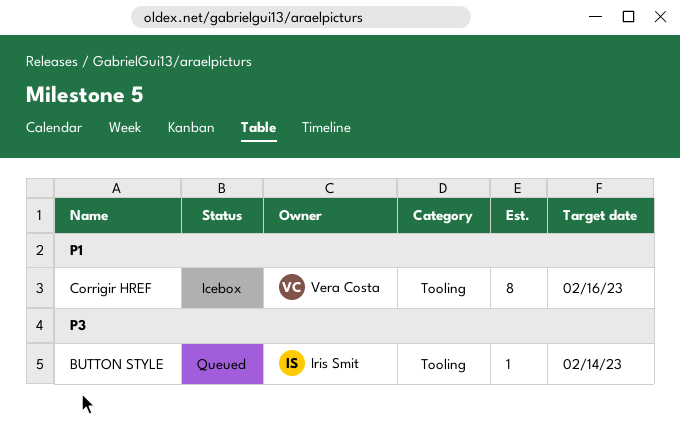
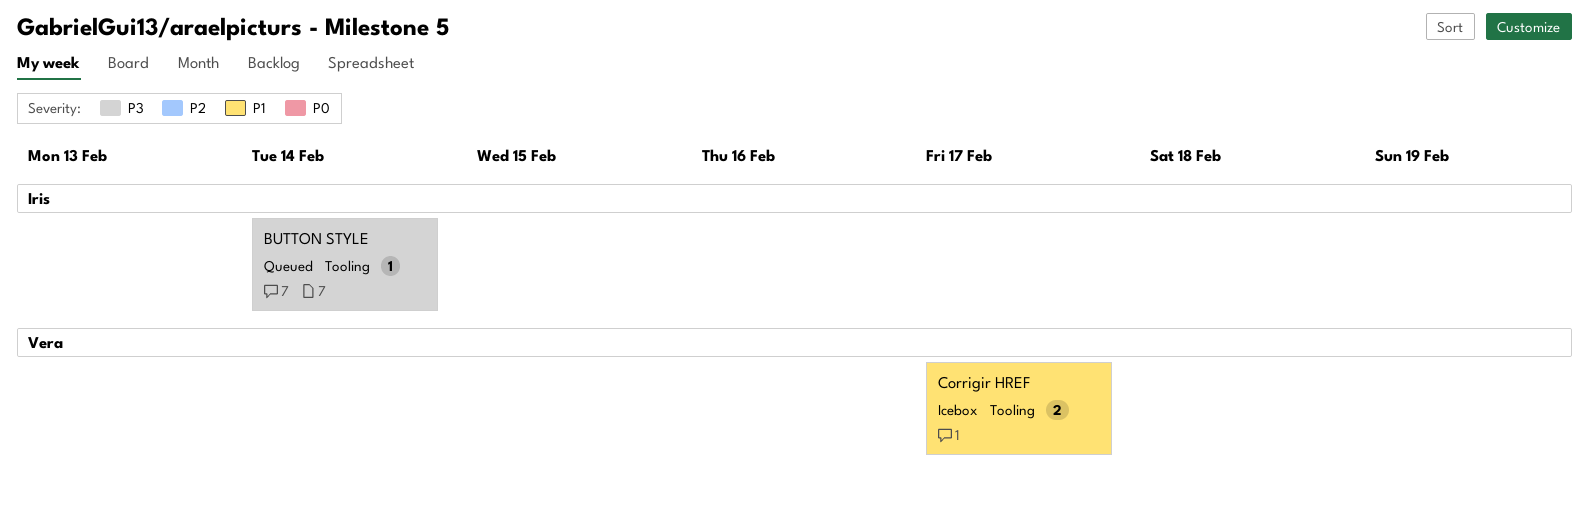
Corrigir HREF, estimate: 8 -> 2
Corrigir HREF, due: Feb 16 -> Feb 17

